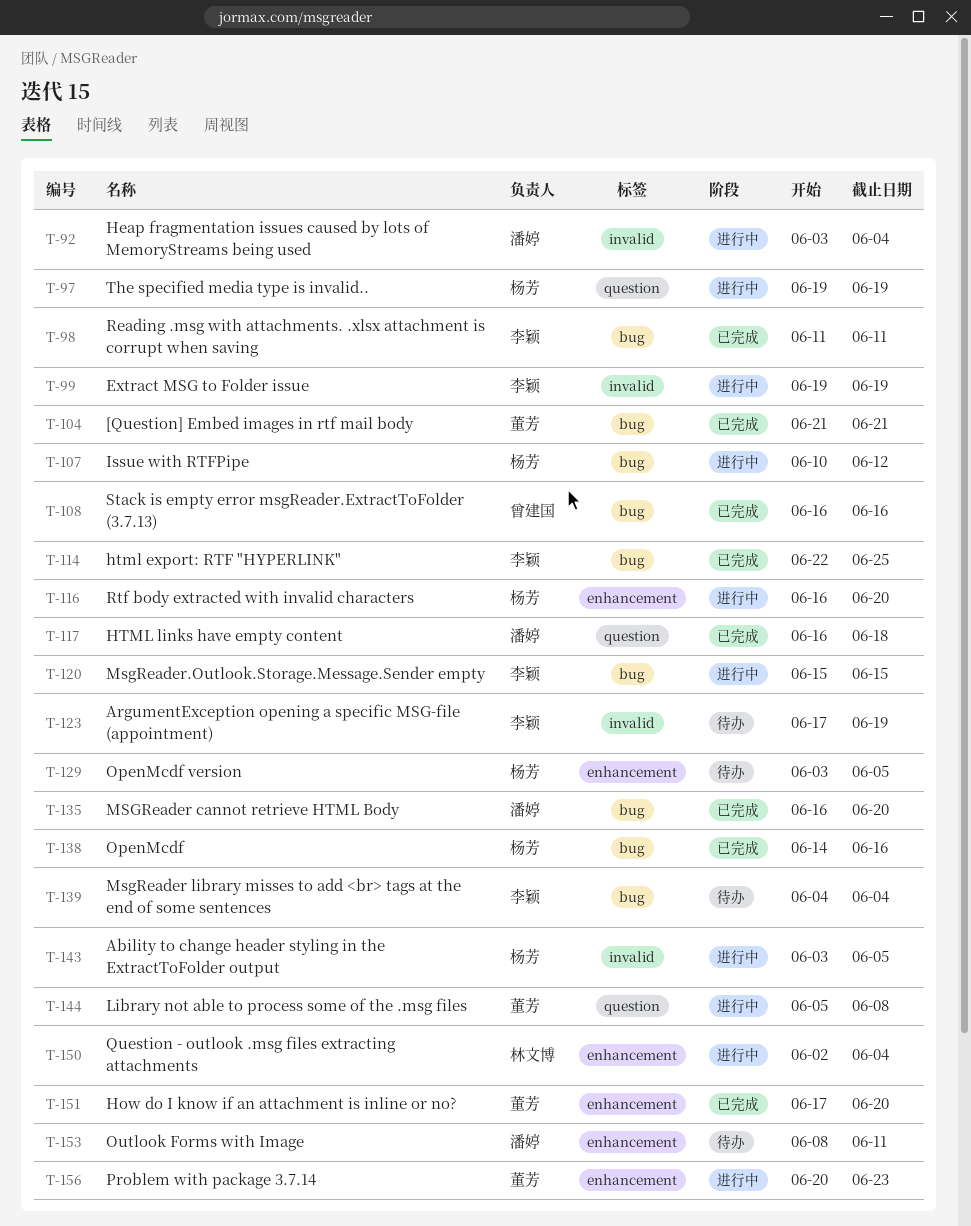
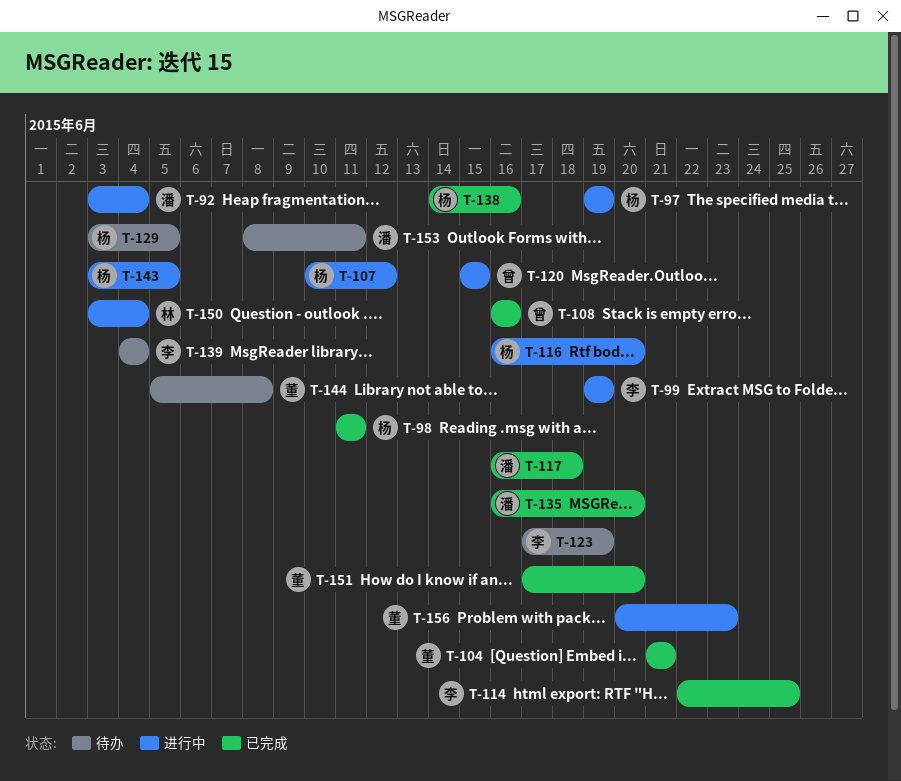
T-98, owner: 李颖 -> 杨芳
T-120, owner: 李颖 -> 曾建国
T-144, status: 进行中 -> 待办
T-150, start: Jun 2 -> Jun 3

